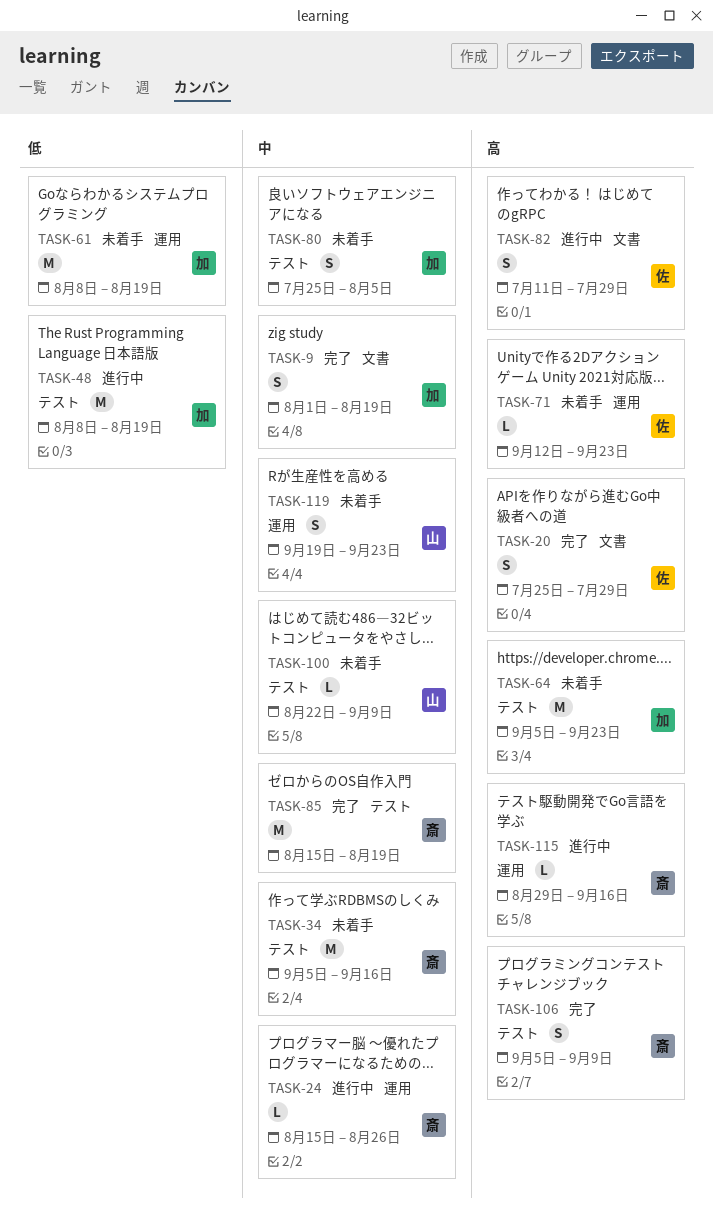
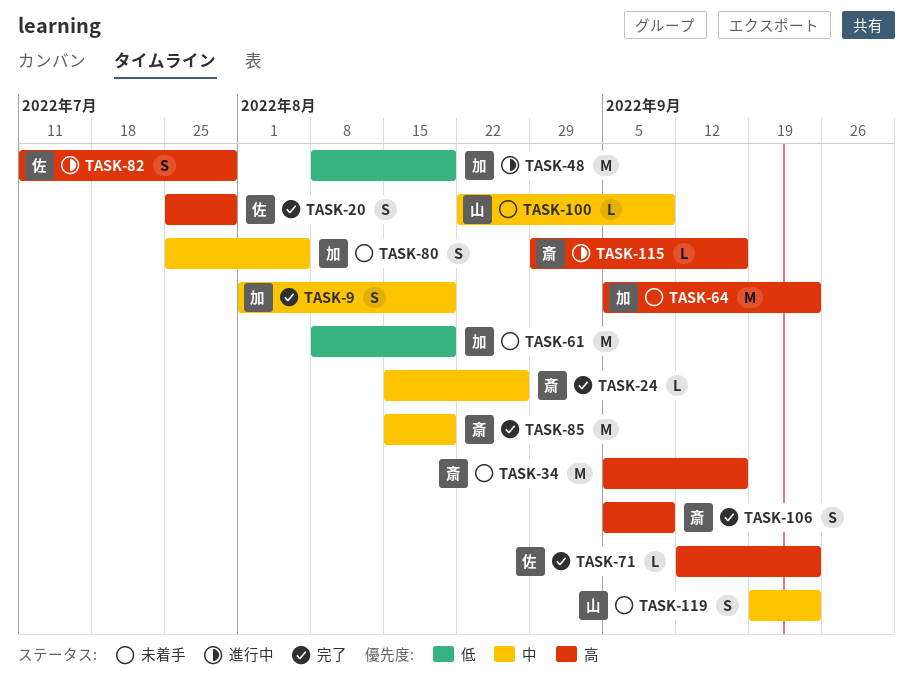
TASK-24, status: 進行中 -> 完了
TASK-34, priority: 中 -> 高
TASK-71, status: 未着手 -> 完了

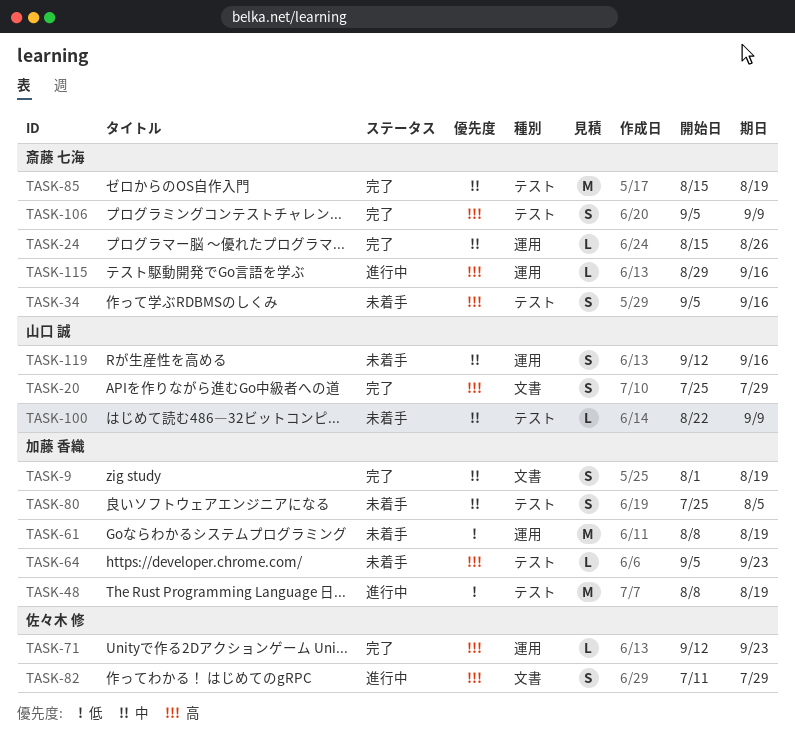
TASK-20, owner: 佐々木 修 -> 山口 誠
TASK-34, estimate: M -> S
TASK-64, estimate: M -> L
TASK-119, start: Sep 19 -> Sep 12
TASK-119, due: Sep 23 -> Sep 16

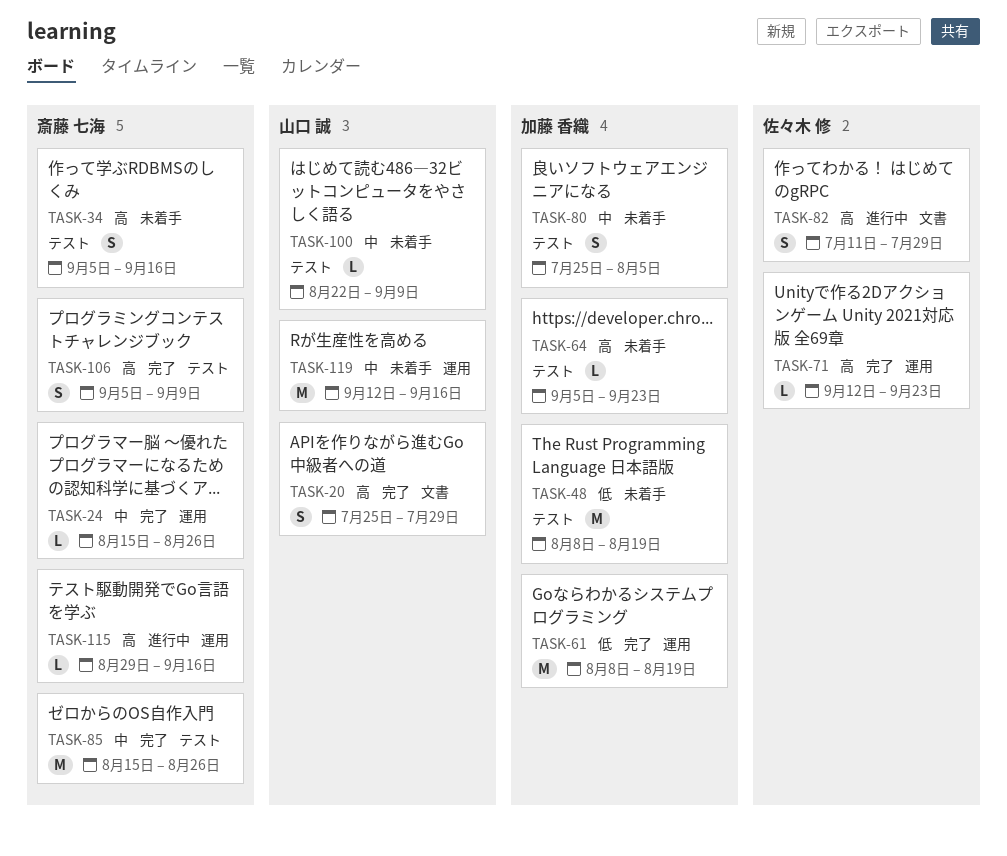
TASK-9: present -> none
TASK-48, status: 進行中 -> 未着手
TASK-61, status: 未着手 -> 完了
TASK-85, due: Aug 19 -> Aug 26
TASK-119, estimate: S -> M

